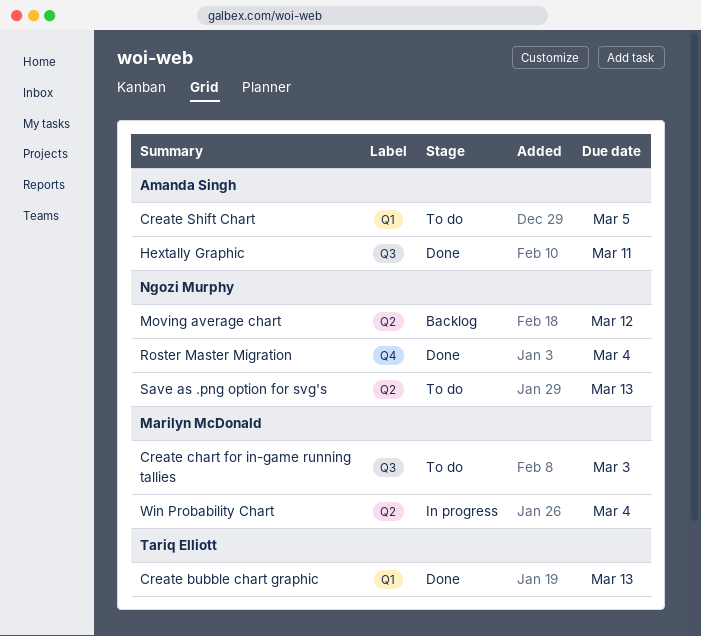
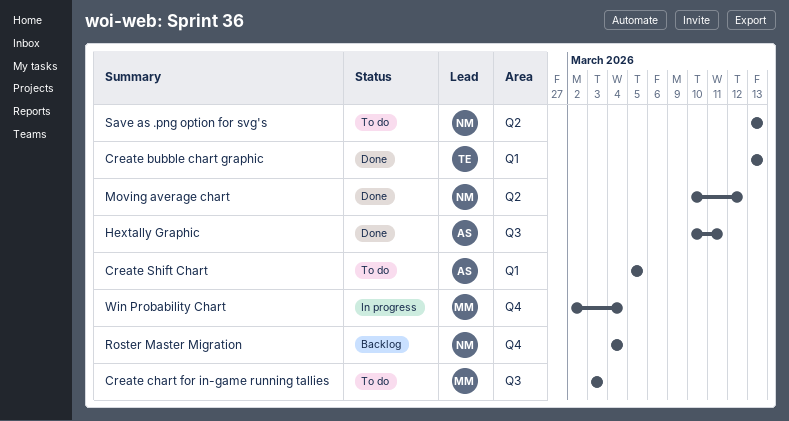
Moving average chart, status: Backlog -> Done
Roster Master Migration, status: Done -> Backlog
Win Probability Chart, label: Q2 -> Q4

